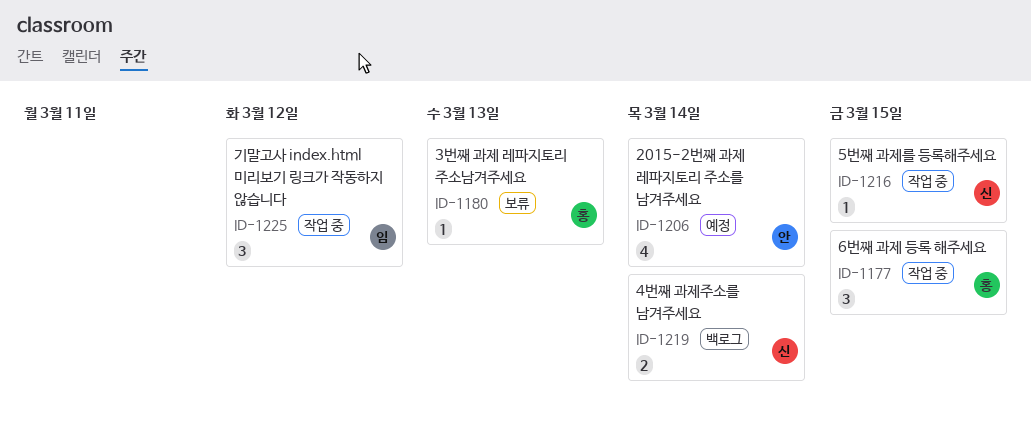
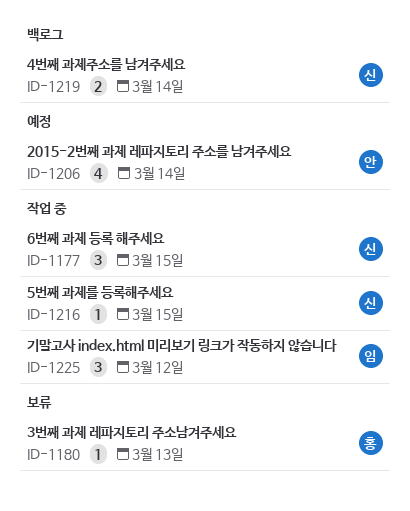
ID-1177, owner: 홍 -> 신

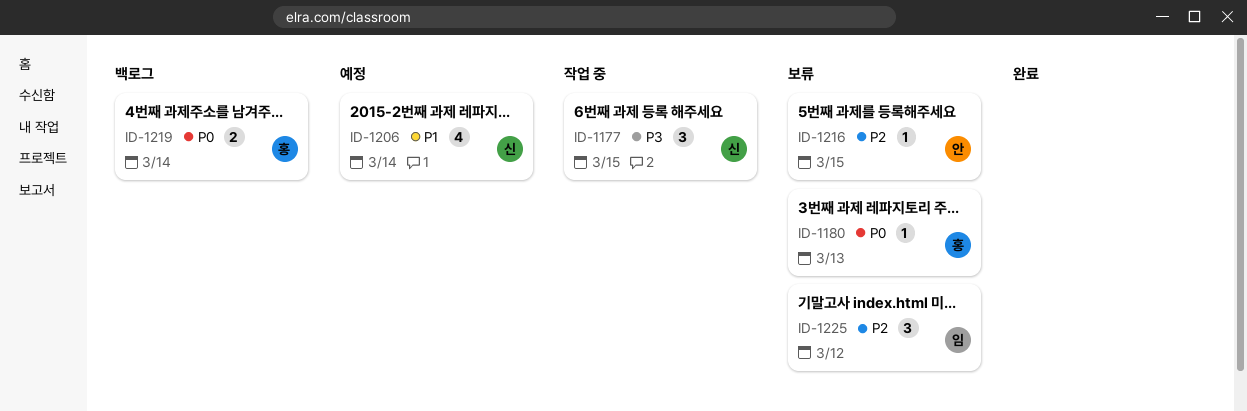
ID-1206, owner: 안 -> 신
ID-1216, status: 작업 중 -> 보류
ID-1216, owner: 신 -> 안
ID-1219, owner: 신 -> 홍
ID-1225, status: 작업 중 -> 보류

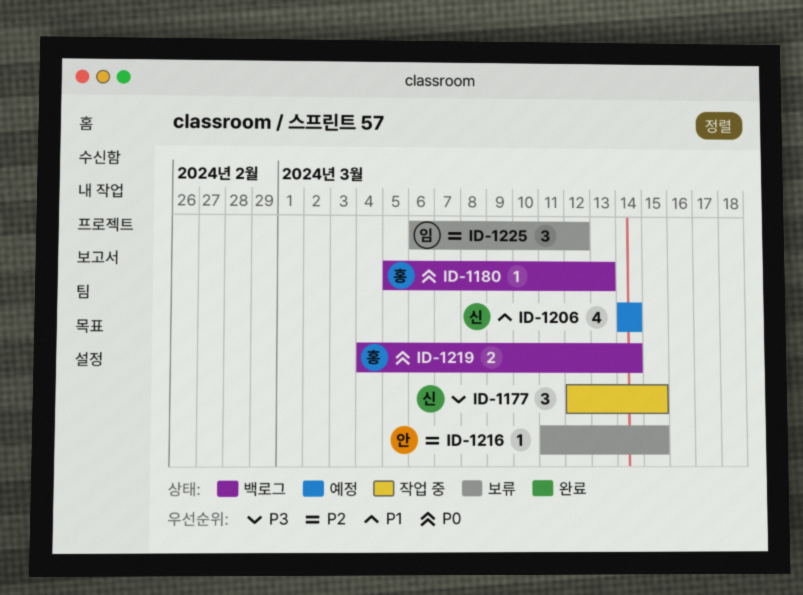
ID-1180, status: 보류 -> 백로그

